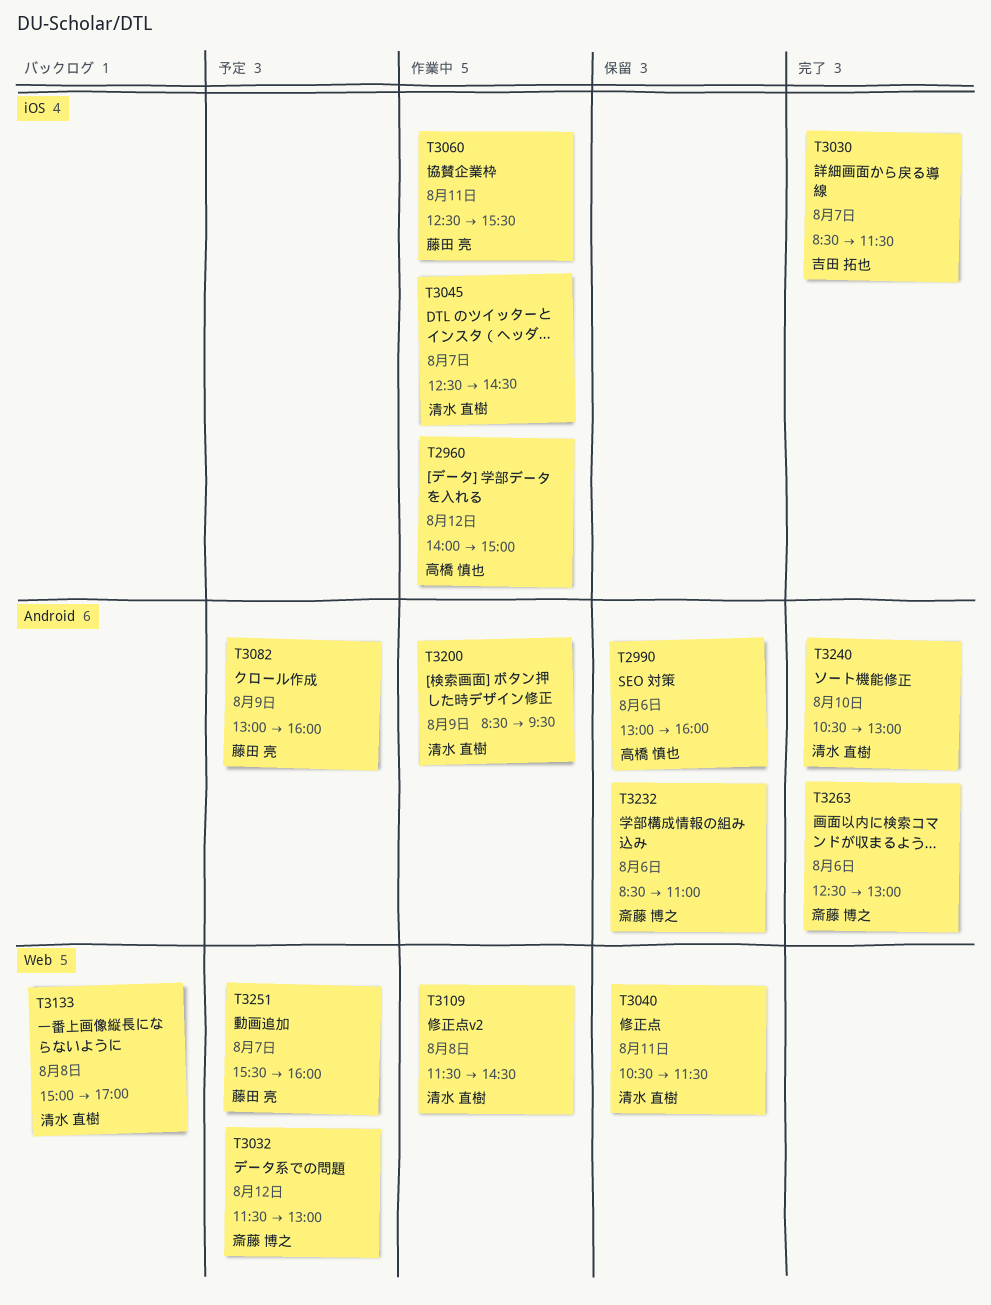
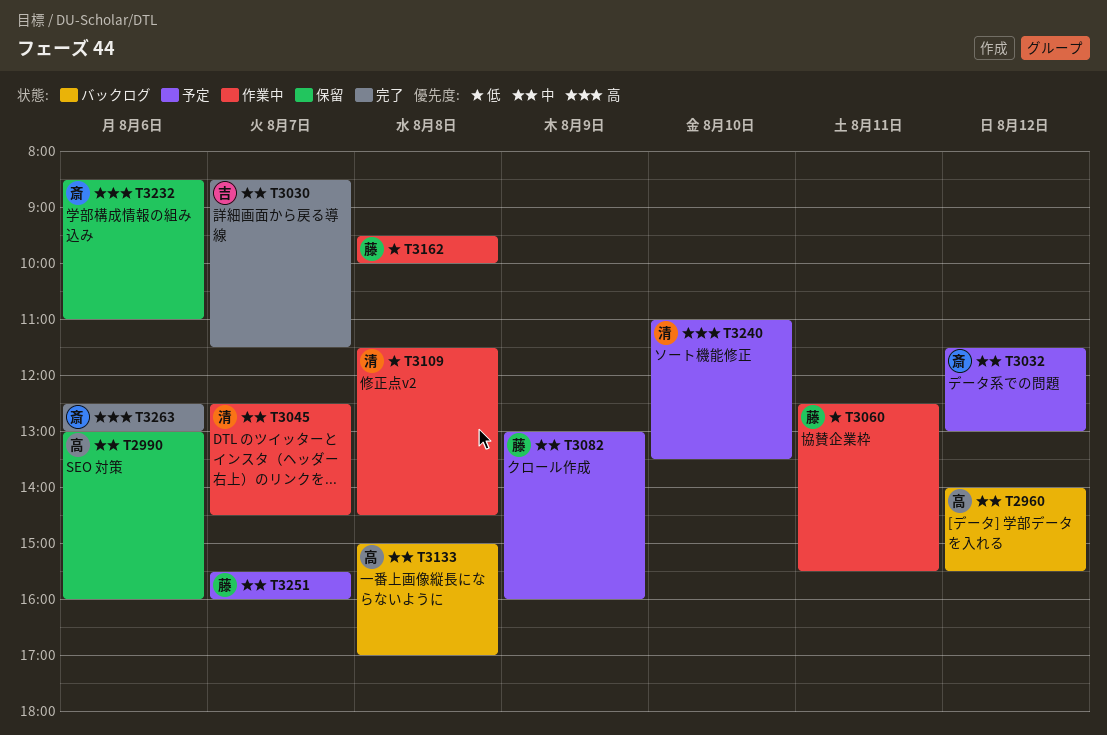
T2960, status: 作業中 -> バックログ
T2960, ends: 15:00 -> 15:30
T3040: present -> none
T3133, owner: 清水 直樹 -> 高橋 慎也
T3162: none -> present
T3200: present -> none
T3240, status: 完了 -> 予定
T3240, begins: 10:30 -> 11:00
T3240, ends: 13:00 -> 13:30

